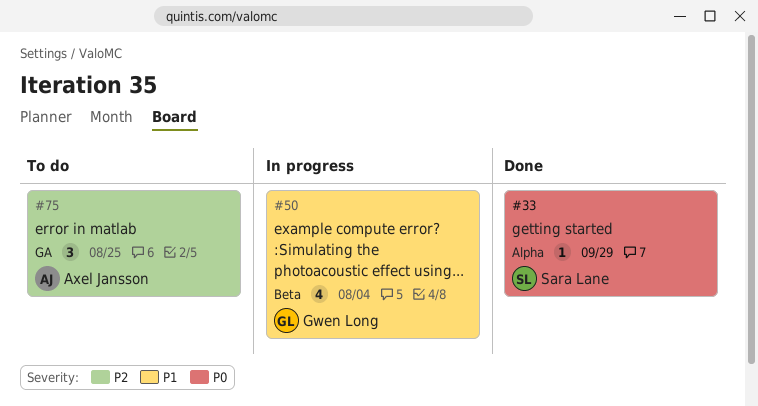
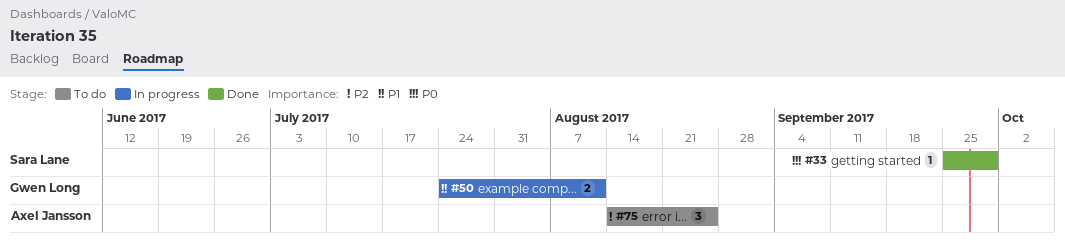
#50, estimate: 4 -> 2
#50, due: Aug 4 -> Aug 11

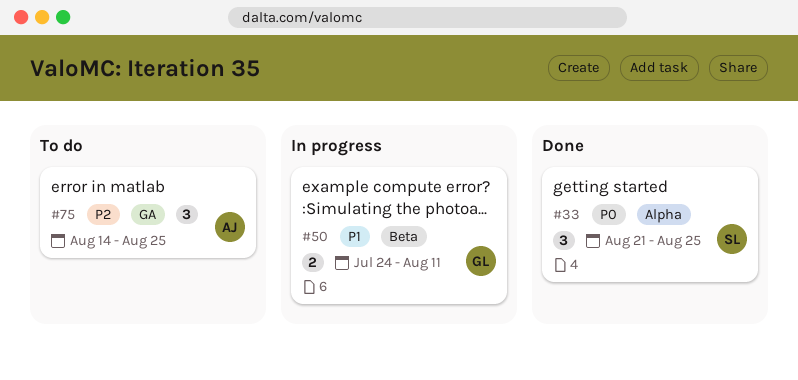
#33, estimate: 1 -> 3
#33, start: Sep 25 -> Aug 21
#33, due: Sep 29 -> Aug 25

